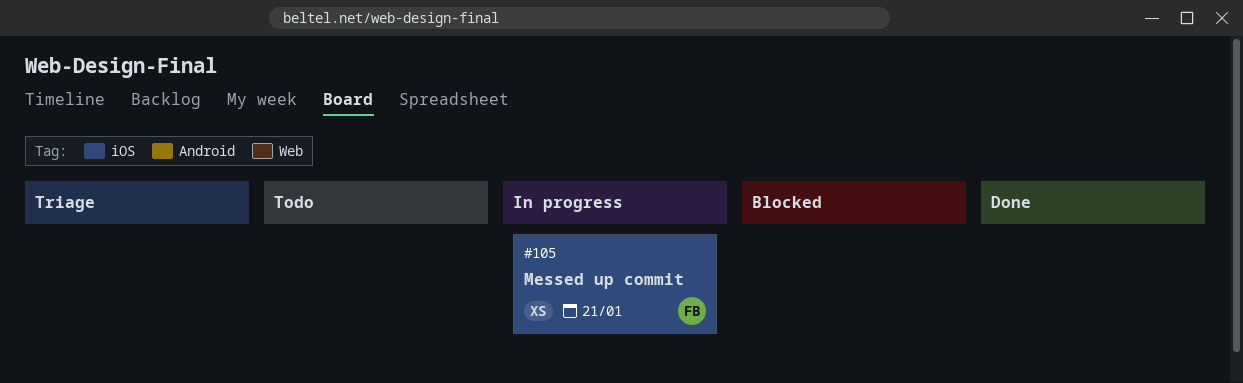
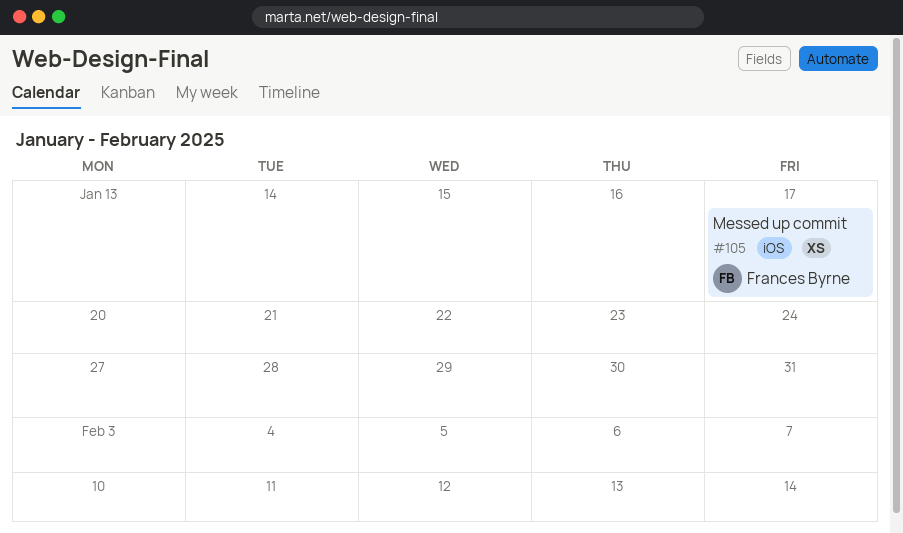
#105, due: Jan 21 -> Jan 17

